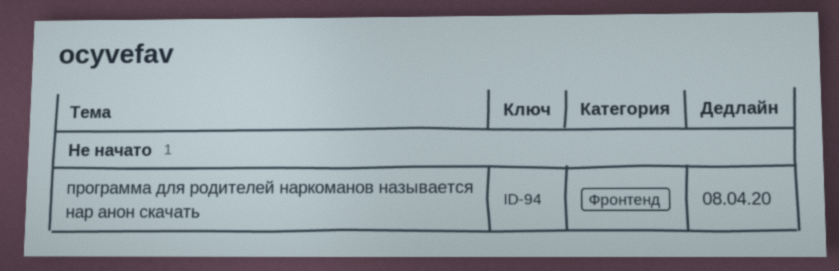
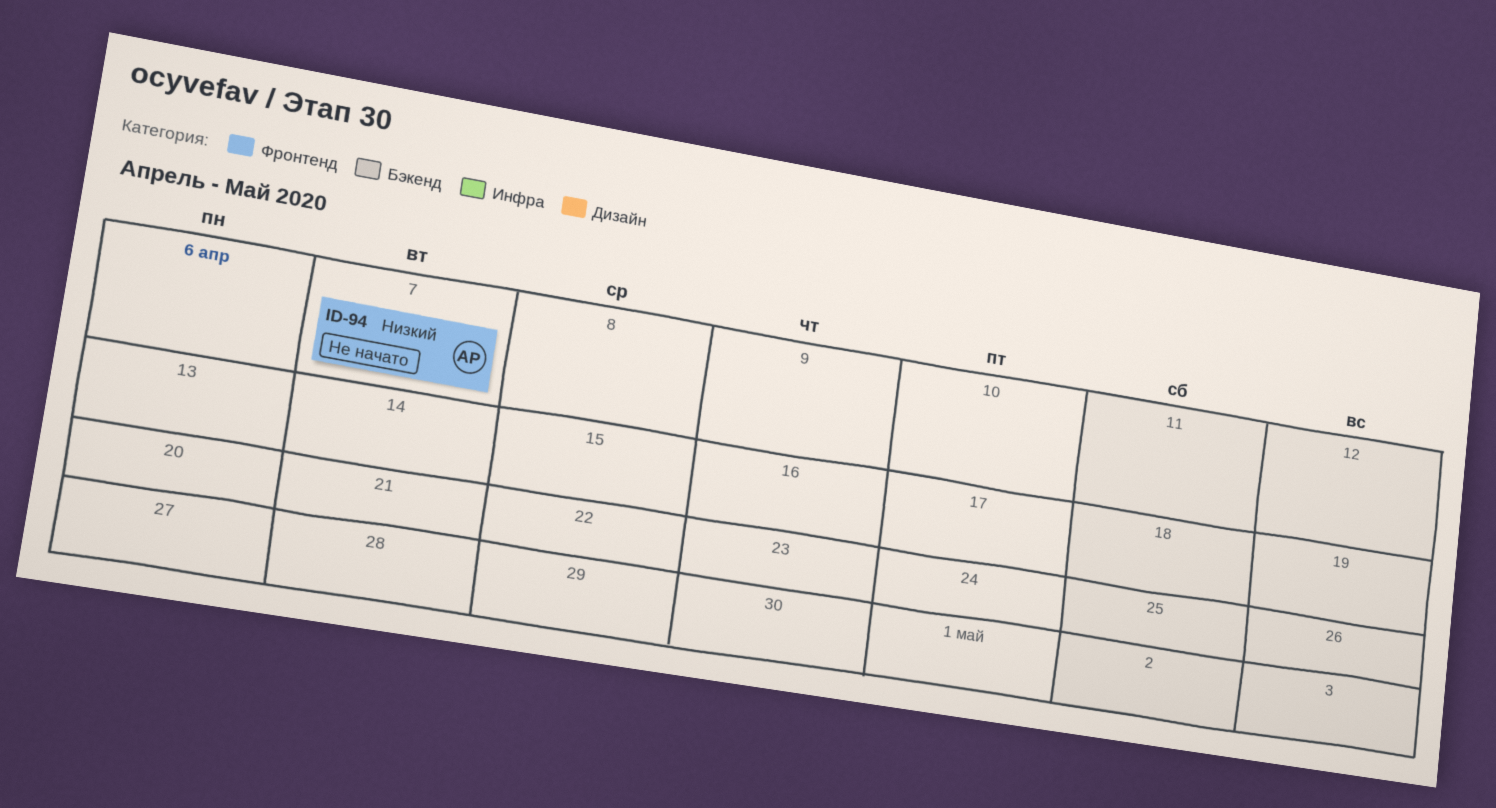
ID-94, due: Apr 8 -> Apr 7

